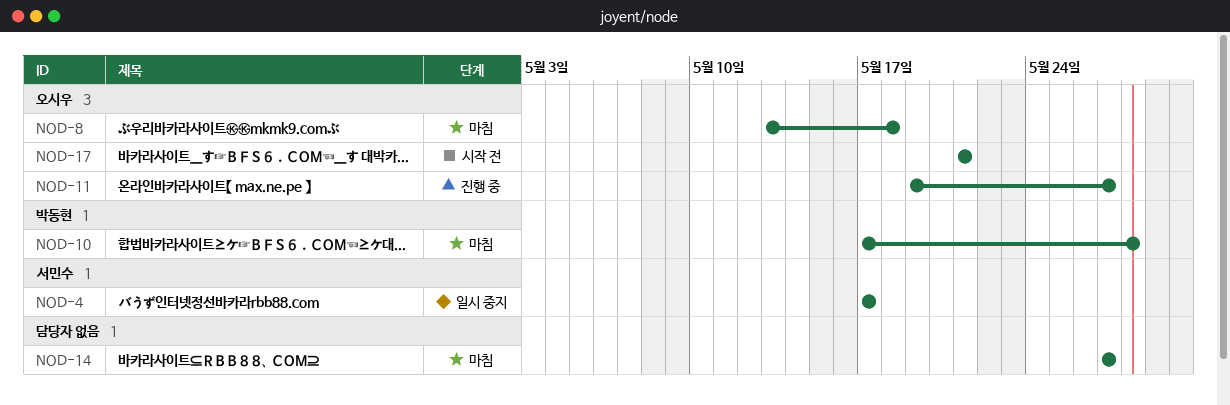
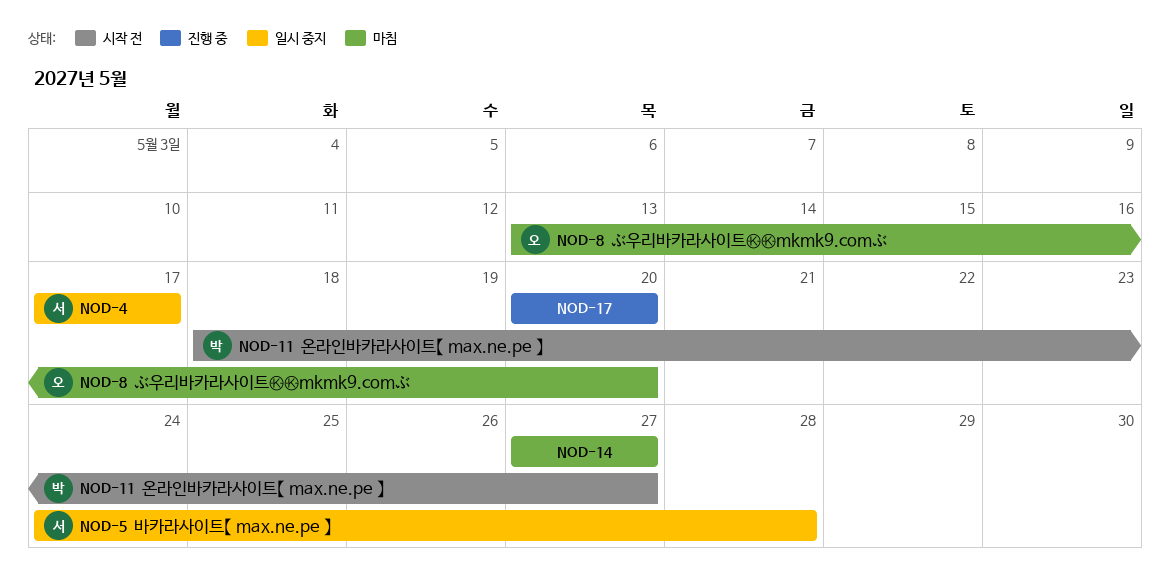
NOD-5: none -> present
NOD-8, due: May 18 -> May 20
NOD-10: present -> none
NOD-11, status: 진행 중 -> 시작 전
NOD-11, owner: 오시우 -> 박동현
NOD-11, start: May 19 -> May 18
NOD-17, status: 시작 전 -> 진행 중
NOD-17, owner: 오시우 -> none
NOD-17, start: May 21 -> May 20
NOD-17, due: May 21 -> May 20

